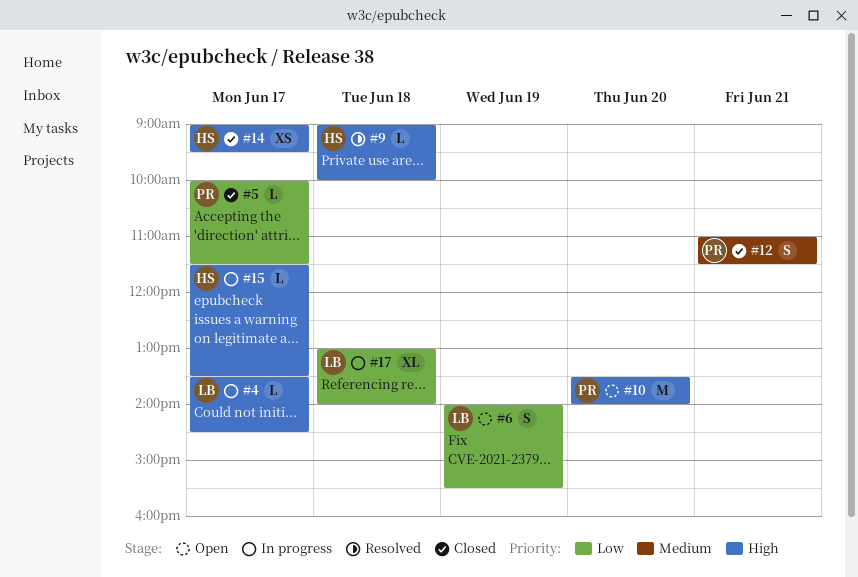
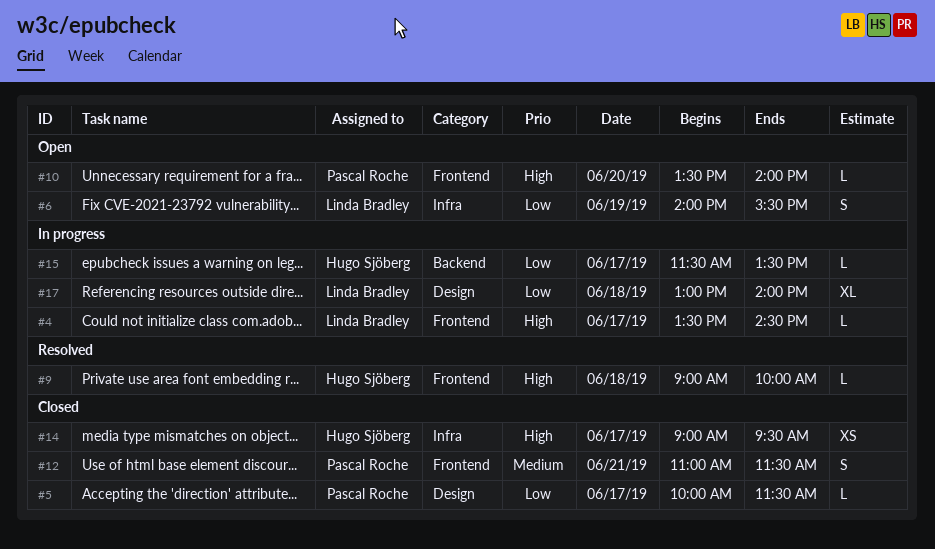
#10, estimate: M -> L
#15, priority: High -> Low

